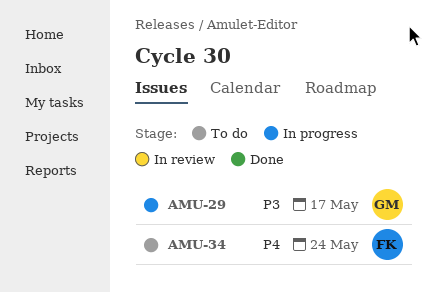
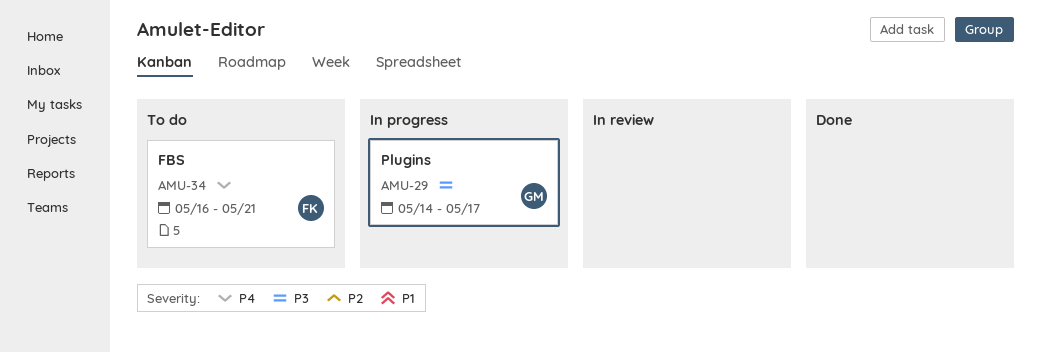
AMU-34, due: May 24 -> May 21

